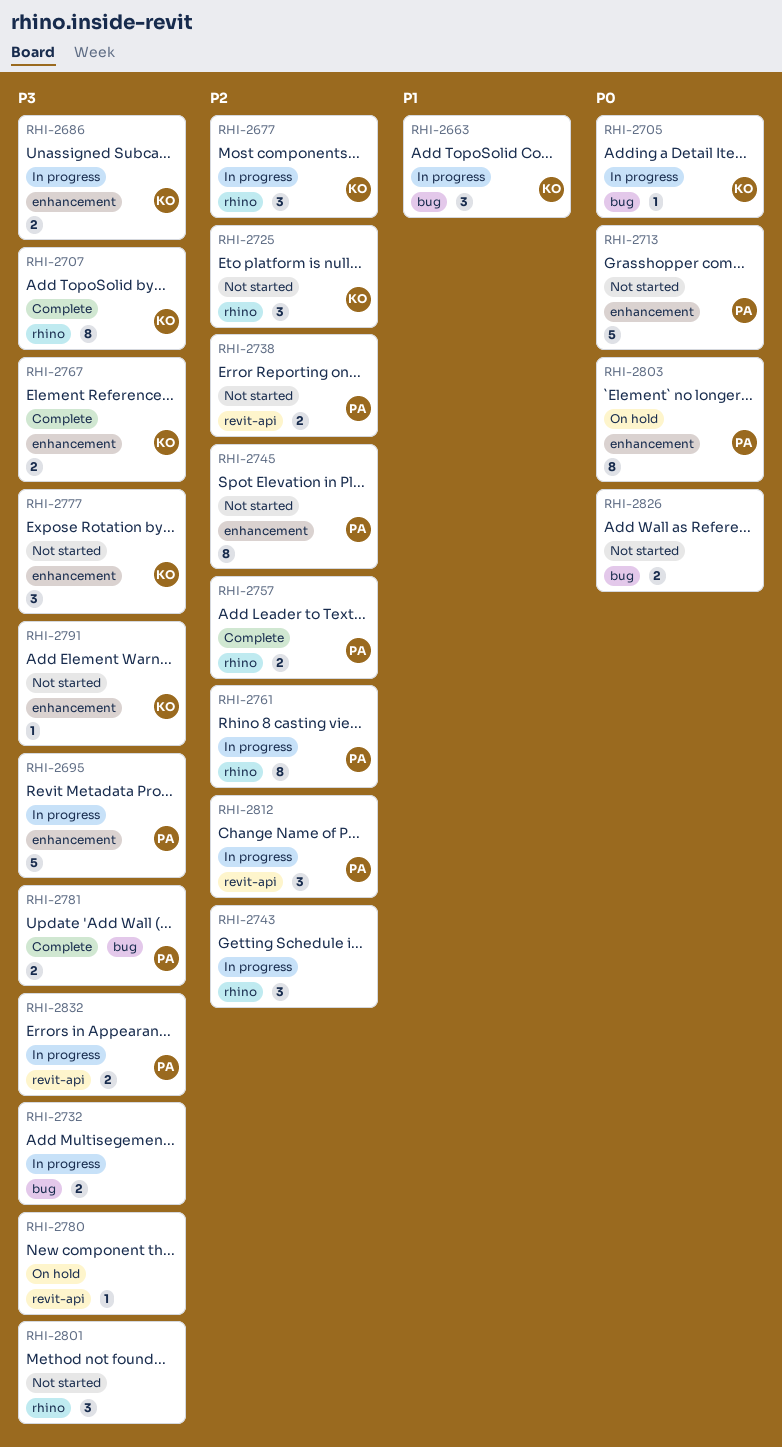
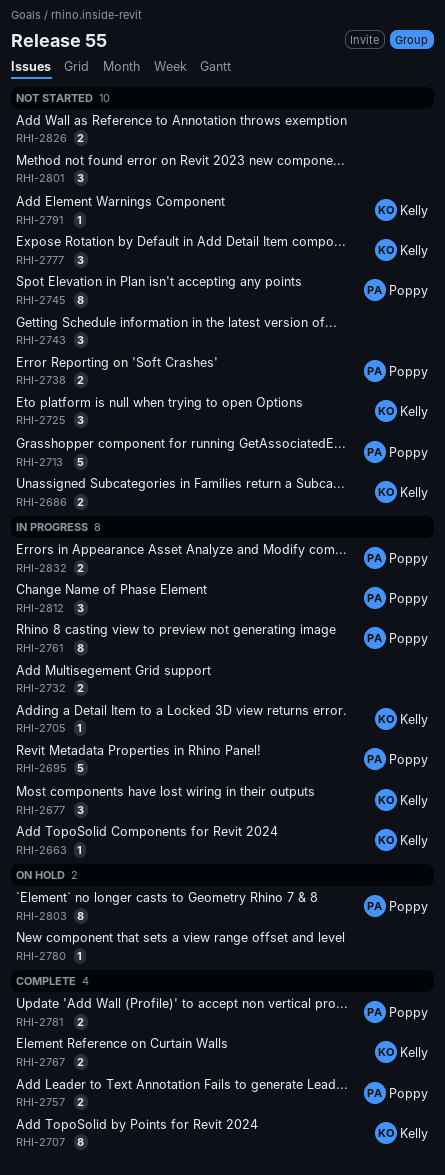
RHI-2663, estimate: 3 -> 1
RHI-2686, status: In progress -> Not started
RHI-2743, status: In progress -> Not started

